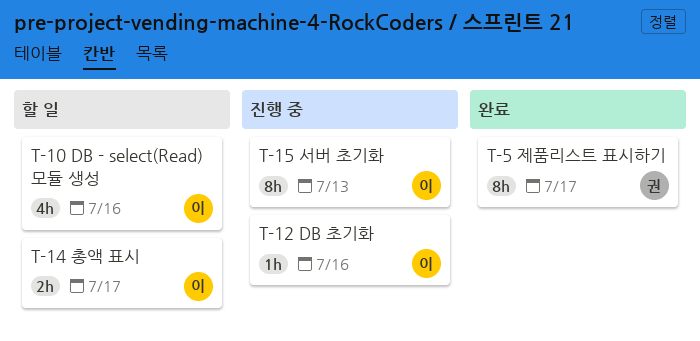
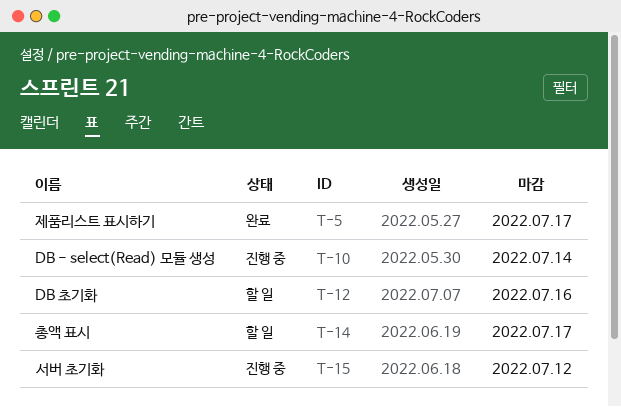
T-10, status: 할 일 -> 진행 중
T-10, due: Jul 16 -> Jul 14
T-12, status: 진행 중 -> 할 일
T-15, due: Jul 13 -> Jul 12

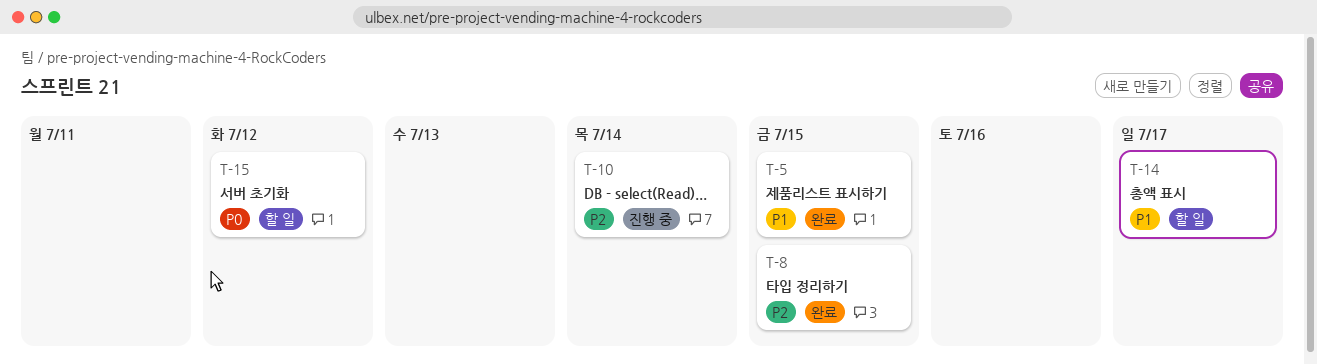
T-5, due: Jul 17 -> Jul 15
T-8: none -> present
T-12: present -> none
T-15, status: 진행 중 -> 할 일

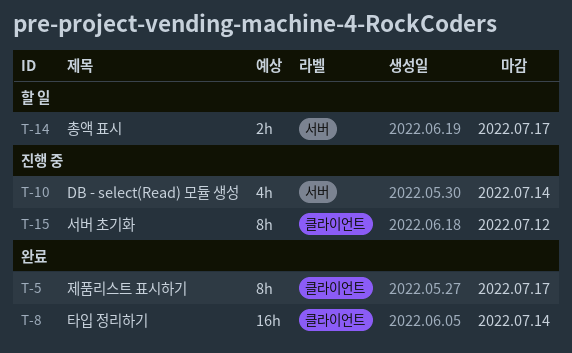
T-5, due: Jul 15 -> Jul 17
T-8, due: Jul 15 -> Jul 14
T-15, status: 할 일 -> 진행 중

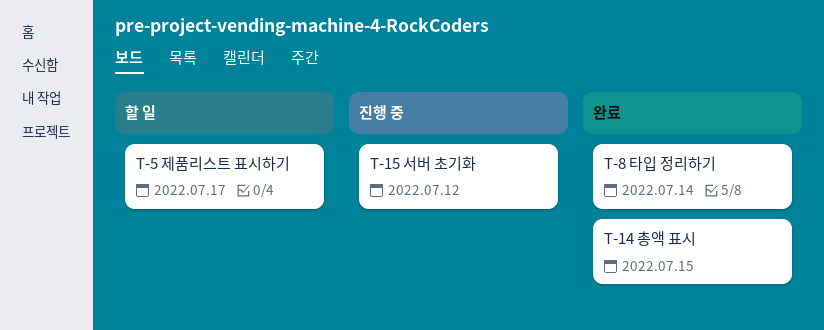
T-5, status: 완료 -> 할 일
T-10: present -> none
T-14, status: 할 일 -> 완료
T-14, due: Jul 17 -> Jul 15

